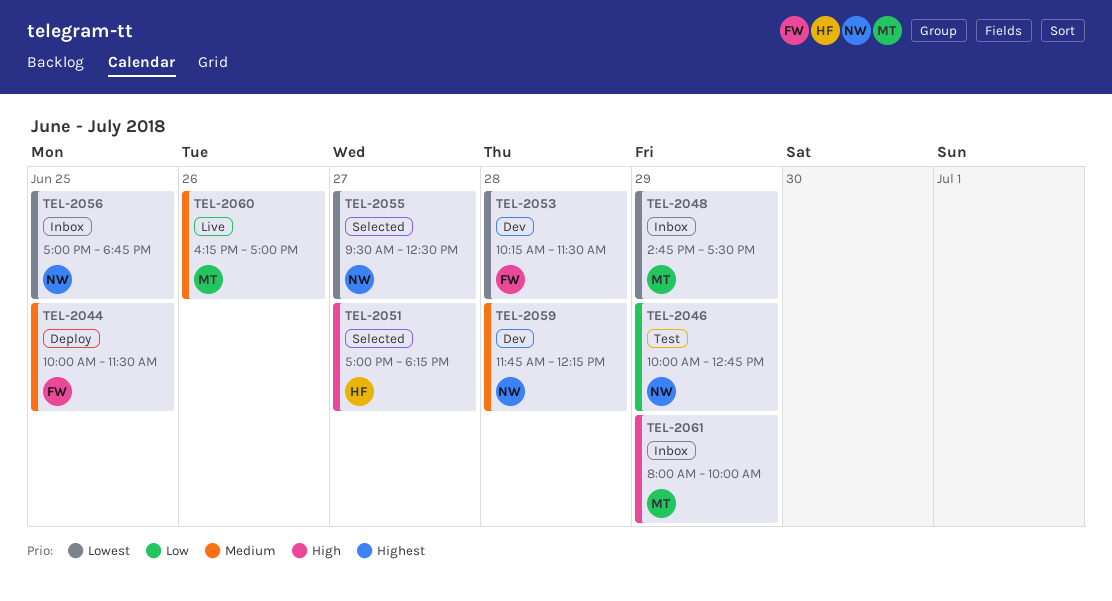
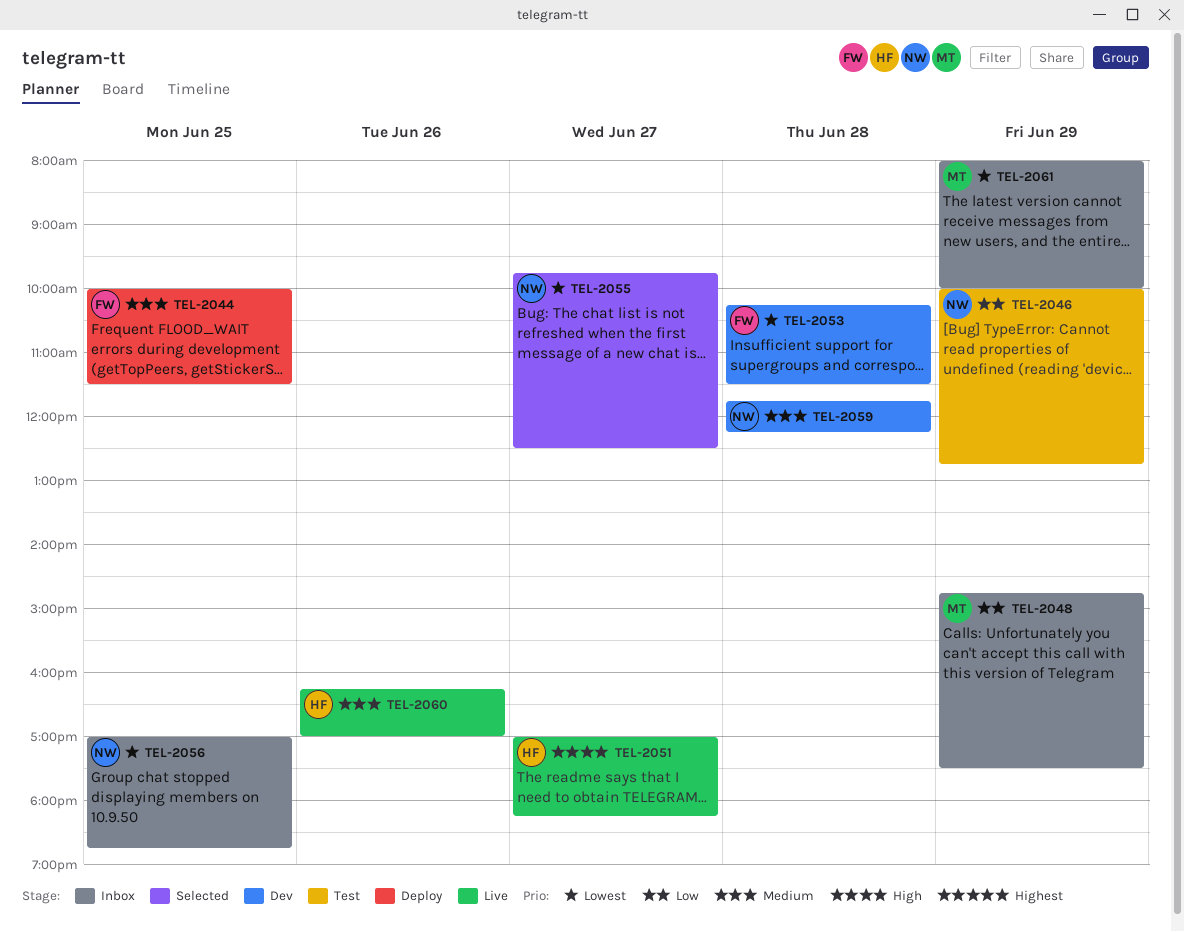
TEL-2048, priority: Lowest -> Low
TEL-2051, status: Selected -> Live
TEL-2055, begins: 09:30 -> 09:45
TEL-2060, owner: MT -> HF
TEL-2061, priority: High -> Lowest

